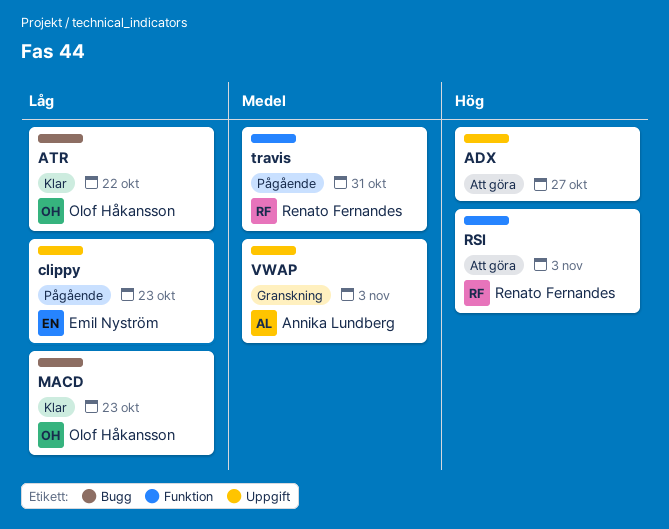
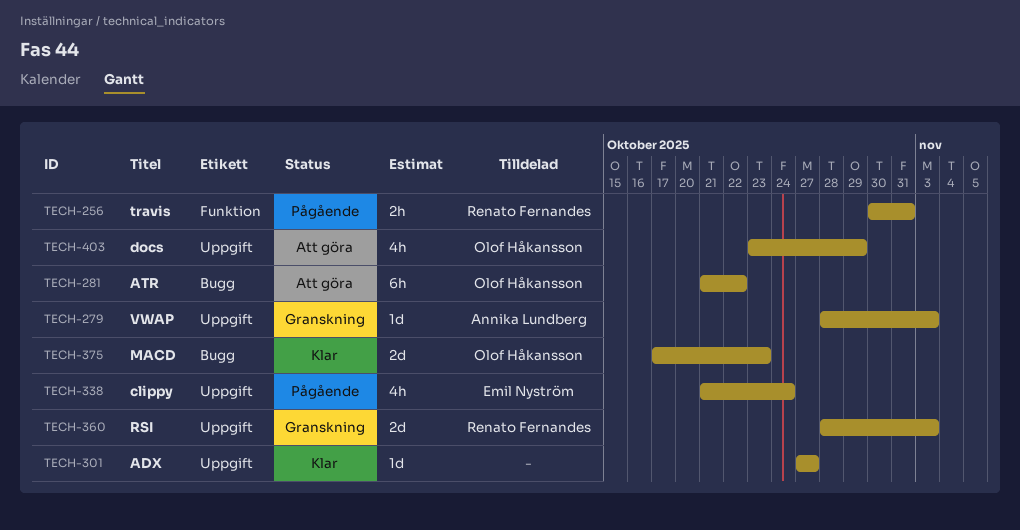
ADX, status: Att göra -> Klar
ATR, status: Klar -> Att göra
clippy, due: Oct 23 -> Oct 24
docs: none -> present
RSI, status: Att göra -> Granskning
RSI, label: Funktion -> Uppgift

